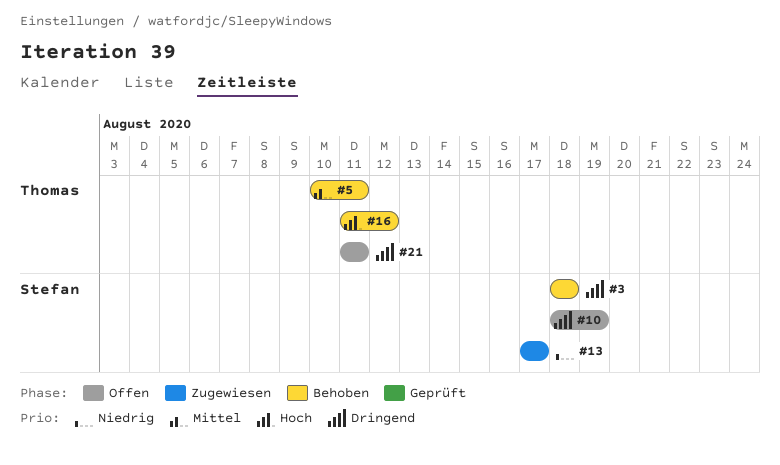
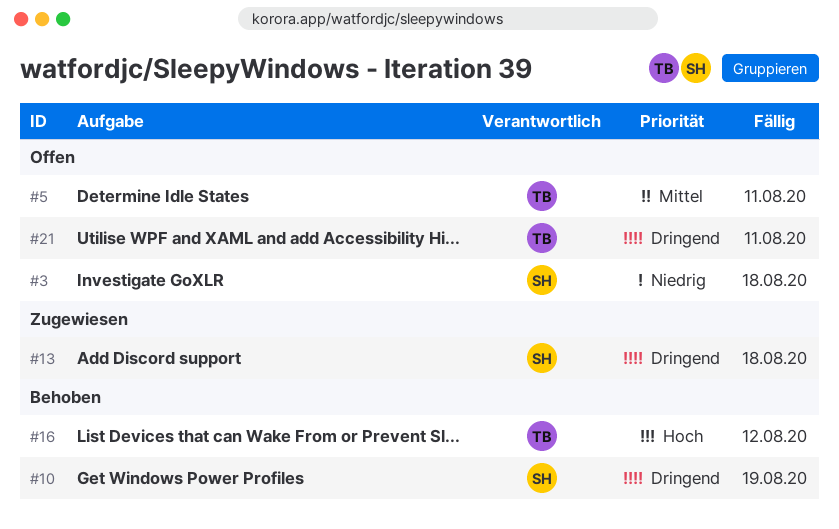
#3, status: Behoben -> Offen
#3, priority: Dringend -> Niedrig
#5, status: Behoben -> Offen
#10, status: Offen -> Behoben
#13, priority: Niedrig -> Dringend
#13, due: Aug 17 -> Aug 18

